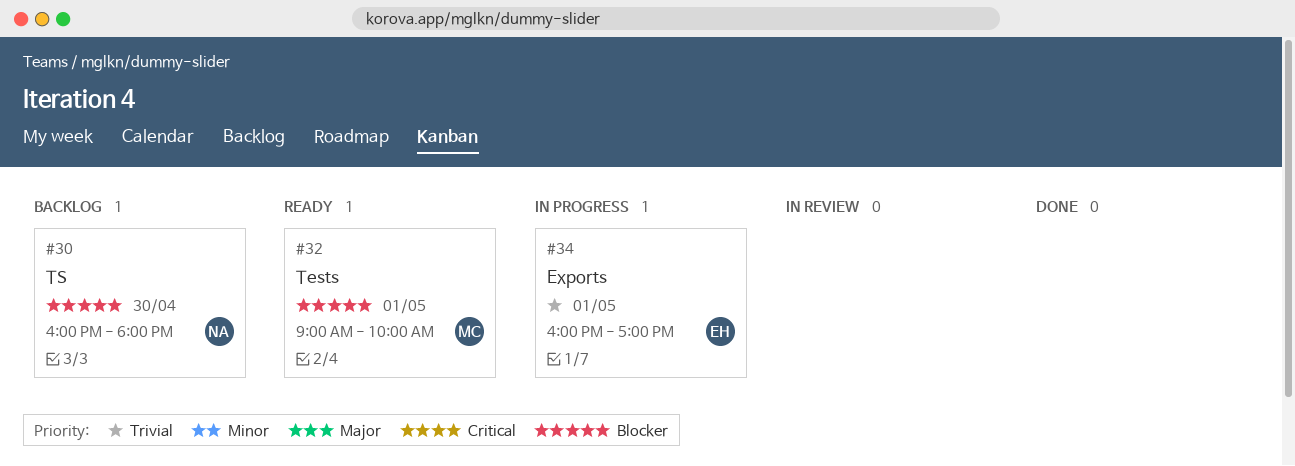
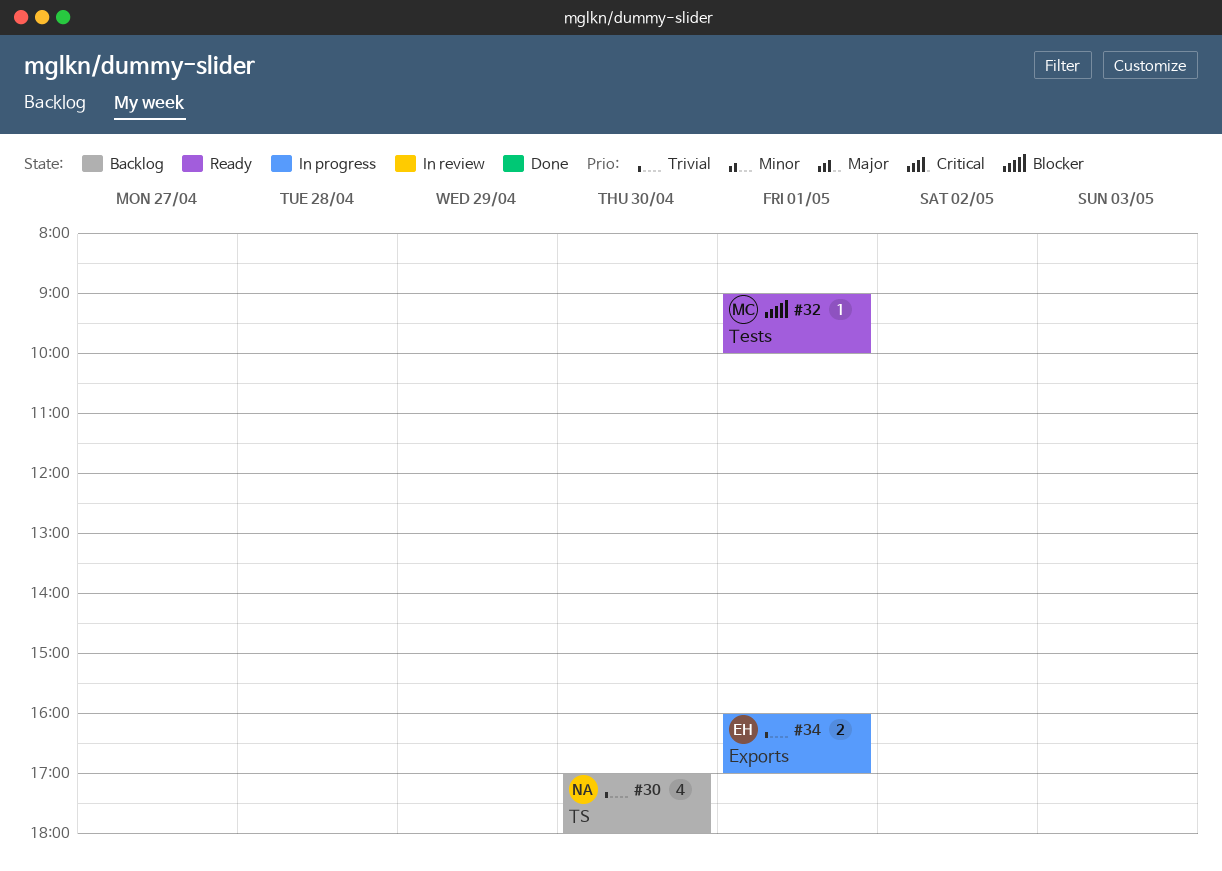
#30, priority: Blocker -> Trivial
#30, begins: 16:00 -> 17:00

